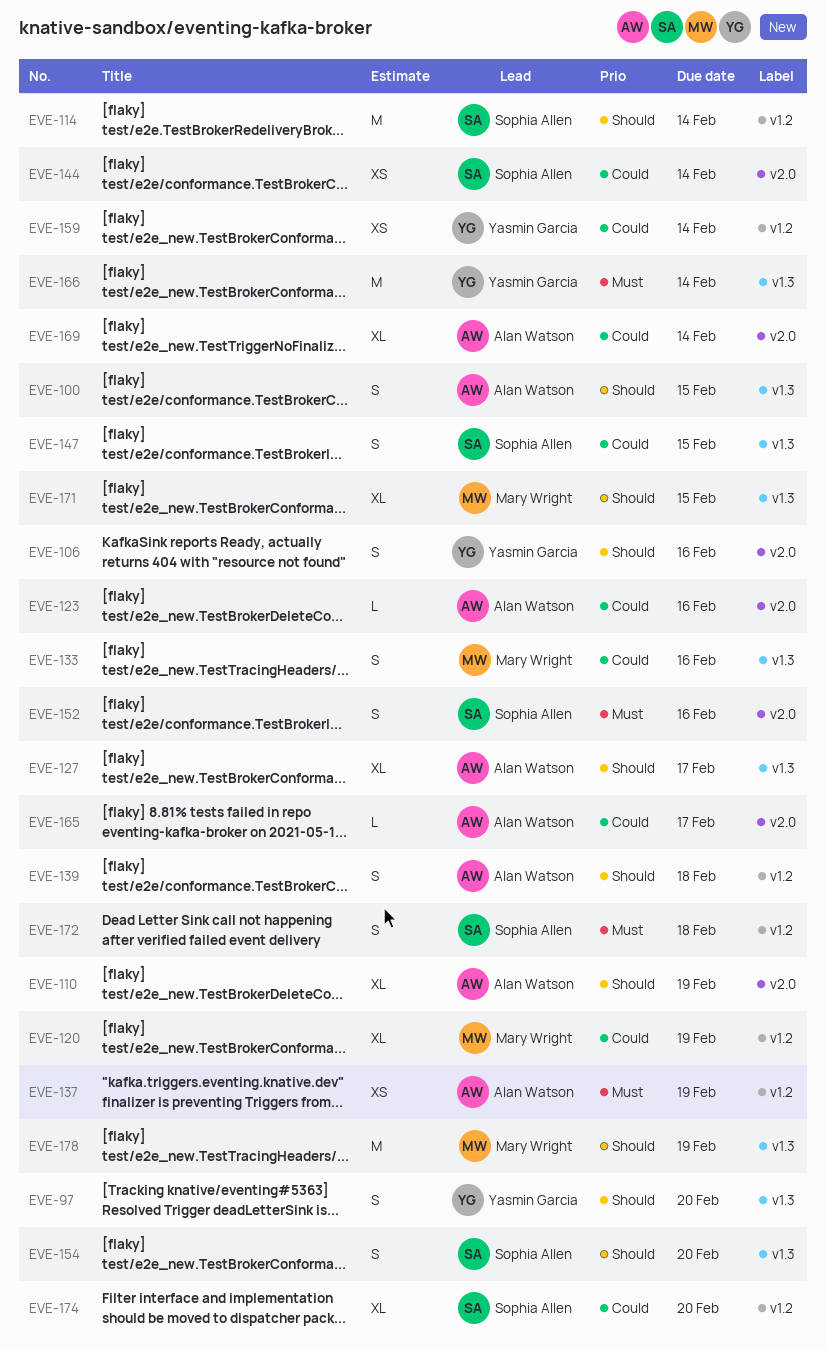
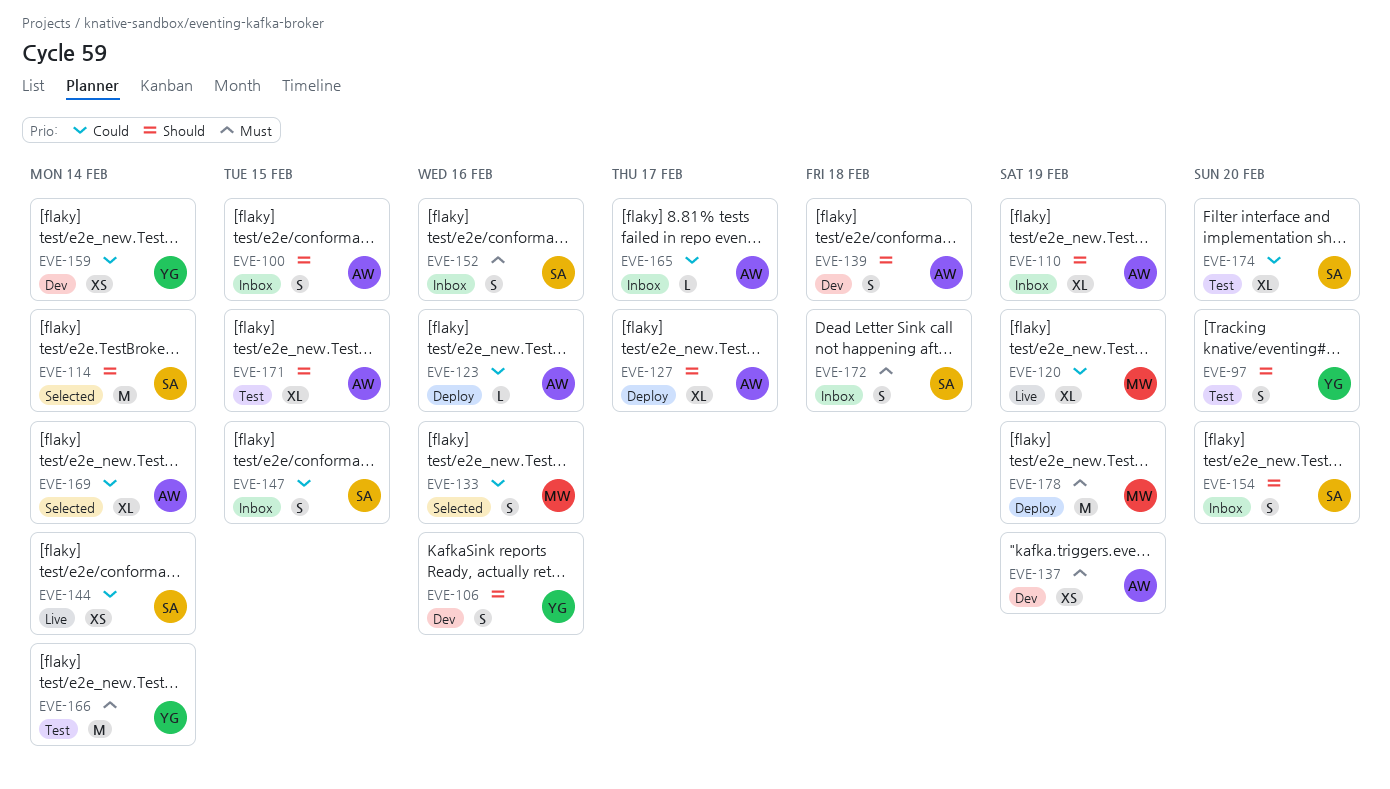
EVE-171, owner: Mary Wright -> Alan Watson
EVE-178, priority: Should -> Must

